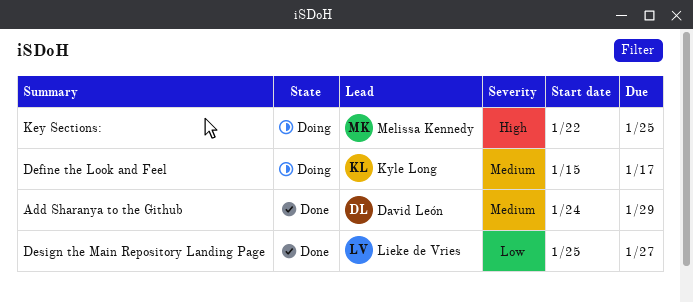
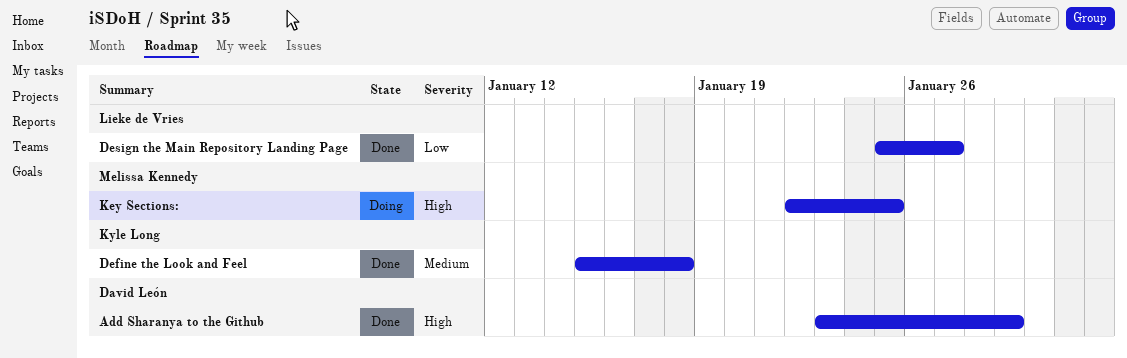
Add Sharanya to the Github, priority: Medium -> High
Add Sharanya to the Github, start: Jan 24 -> Jan 23
Define the Look and Feel, status: Doing -> Done
Define the Look and Feel, due: Jan 17 -> Jan 18

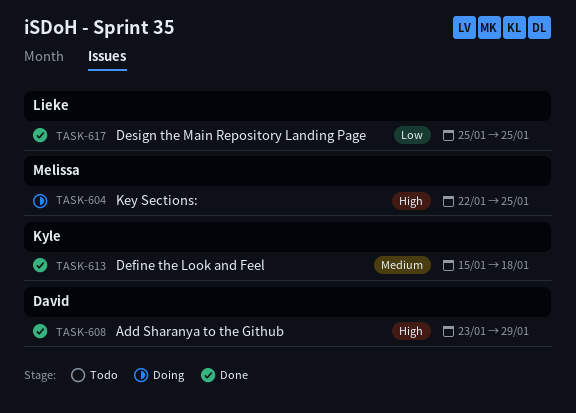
Design the Main Repository Landing Page, due: Jan 27 -> Jan 25

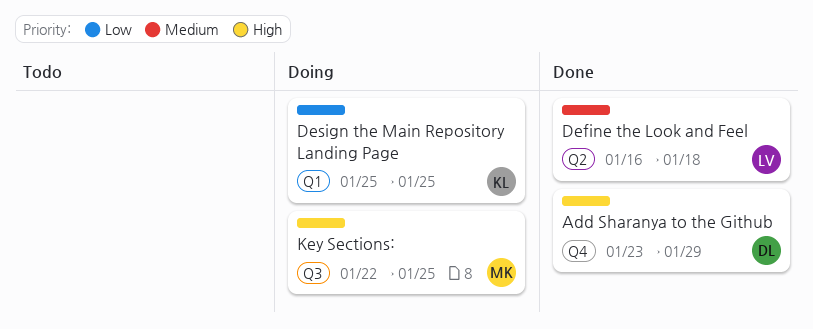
Define the Look and Feel, owner: Kyle -> Lieke
Define the Look and Feel, start: Jan 15 -> Jan 16
Design the Main Repository Landing Page, status: Done -> Doing
Design the Main Repository Landing Page, owner: Lieke -> Kyle

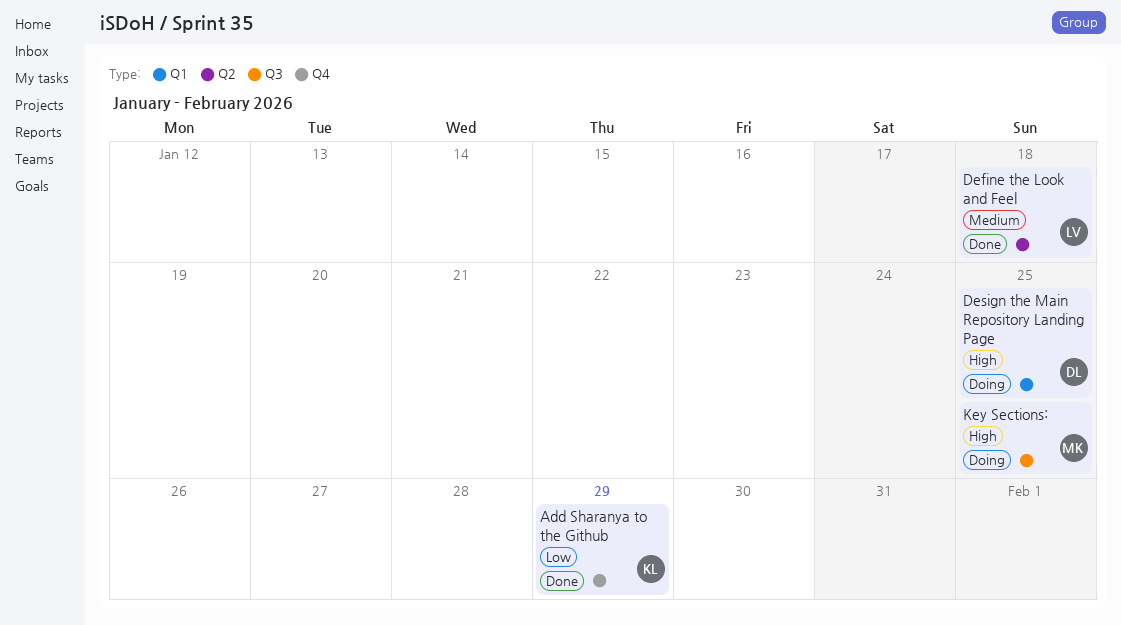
Add Sharanya to the Github, owner: DL -> KL
Add Sharanya to the Github, priority: High -> Low
Design the Main Repository Landing Page, owner: KL -> DL
Design the Main Repository Landing Page, priority: Low -> High

